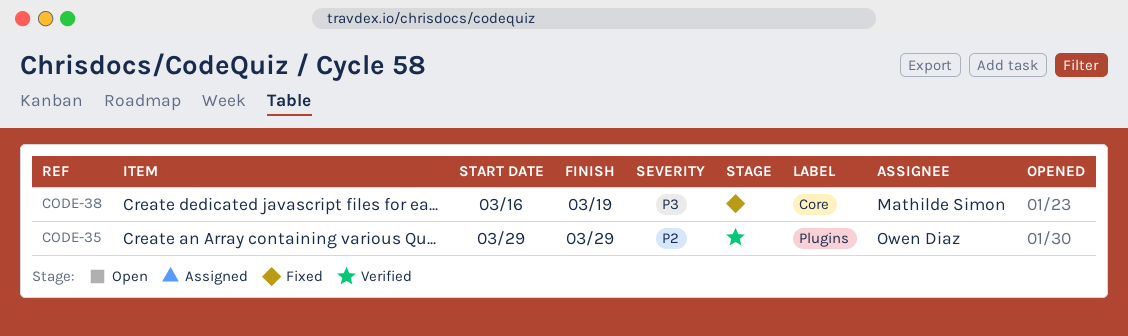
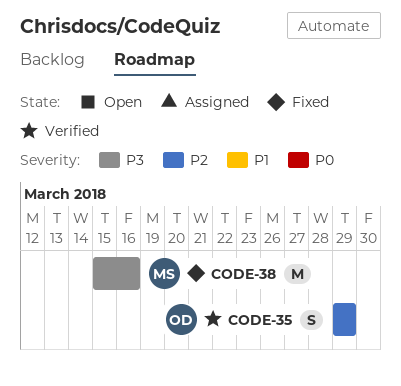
CODE-38, start: Mar 16 -> Mar 15
CODE-38, due: Mar 19 -> Mar 16

